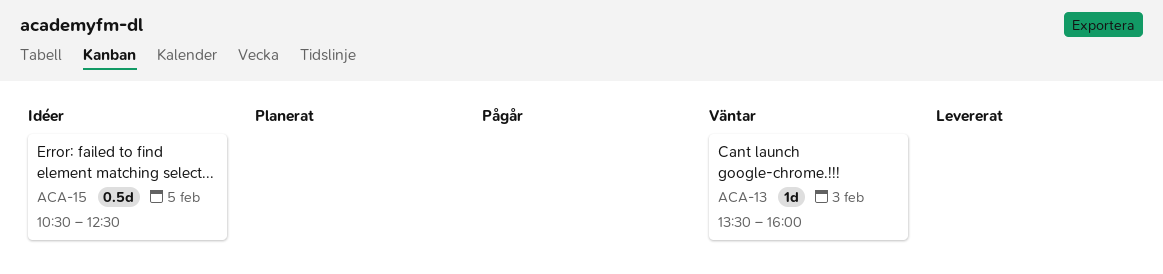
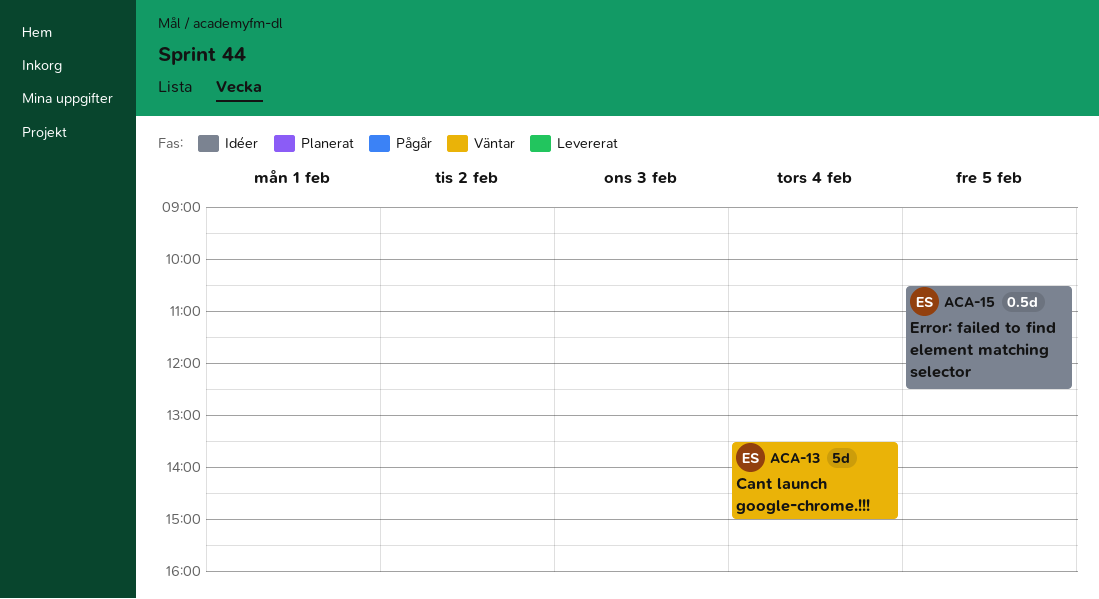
ACA-13, estimate: 1d -> 5d
ACA-13, day: Feb 3 -> Feb 4
ACA-13, ends: 16:00 -> 15:00

